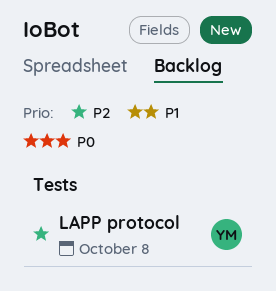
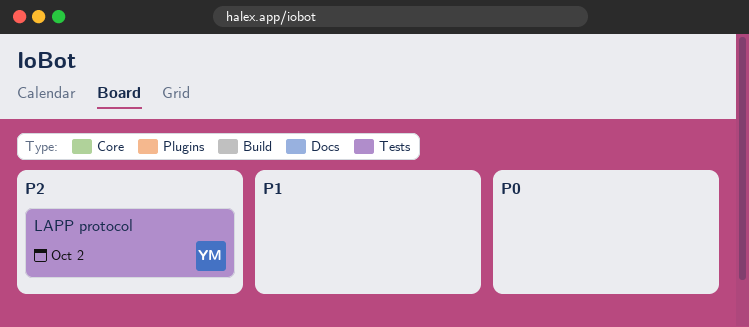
LAPP protocol, due: Oct 8 -> Oct 2

